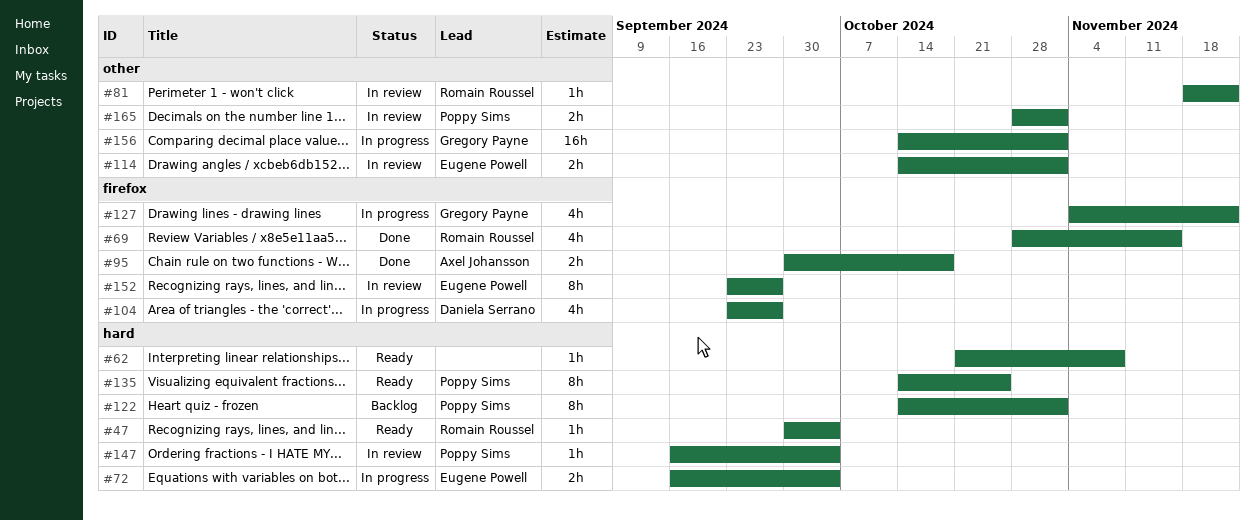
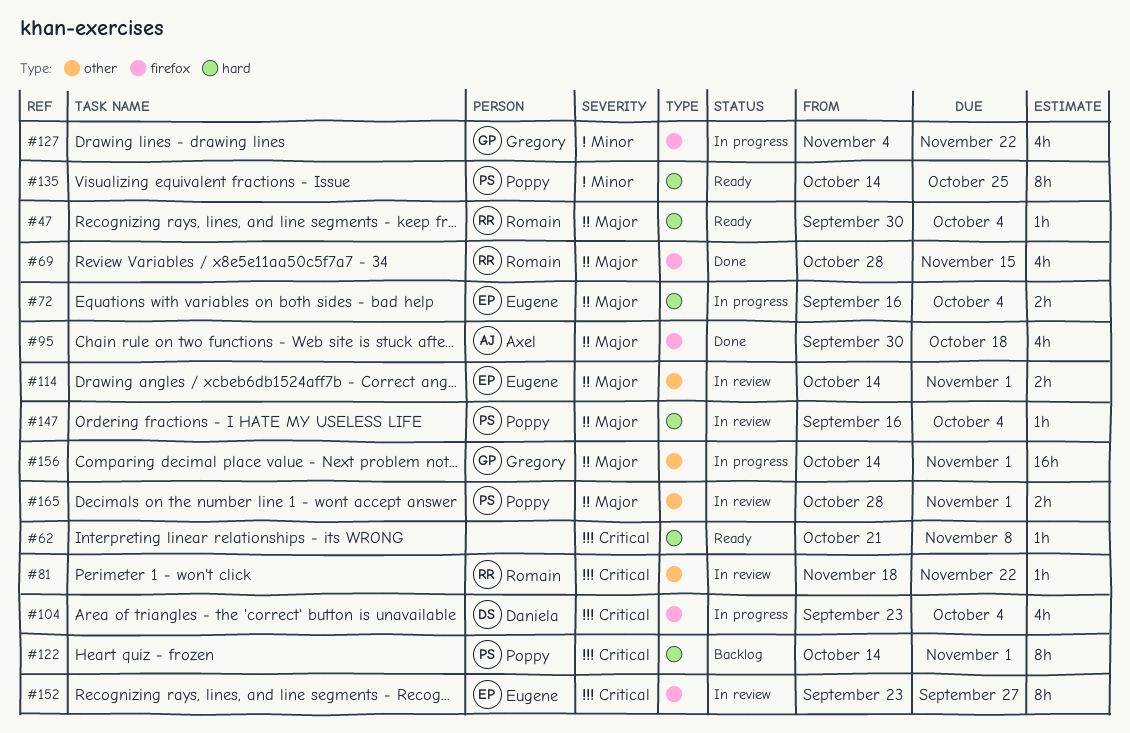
#95, estimate: 2h -> 4h
#104, due: Sep 27 -> Oct 4

